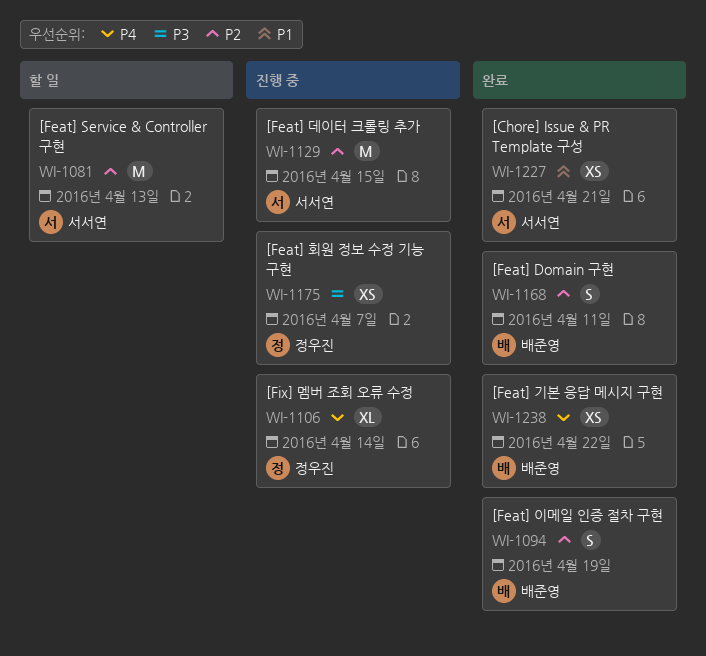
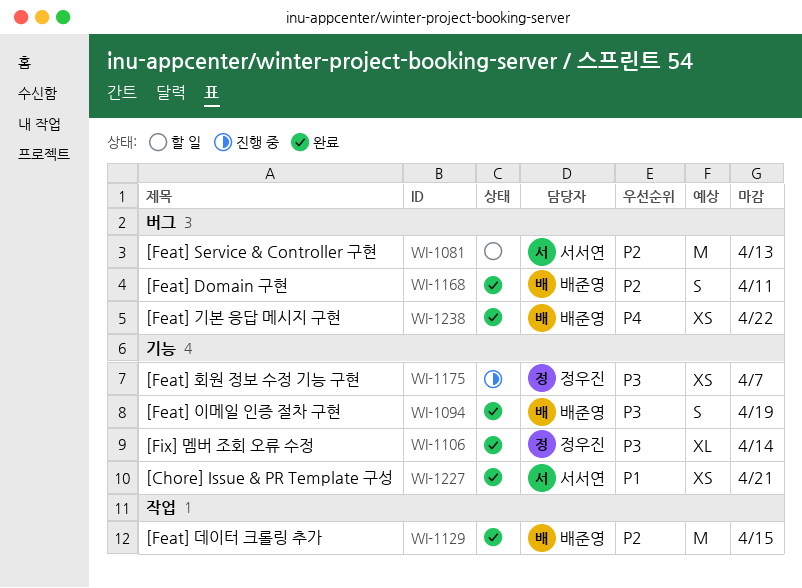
WI-1094, priority: P2 -> P3
WI-1106, status: 진행 중 -> 완료
WI-1106, priority: P4 -> P3
WI-1129, status: 진행 중 -> 완료
WI-1129, owner: 서서연 -> 배준영

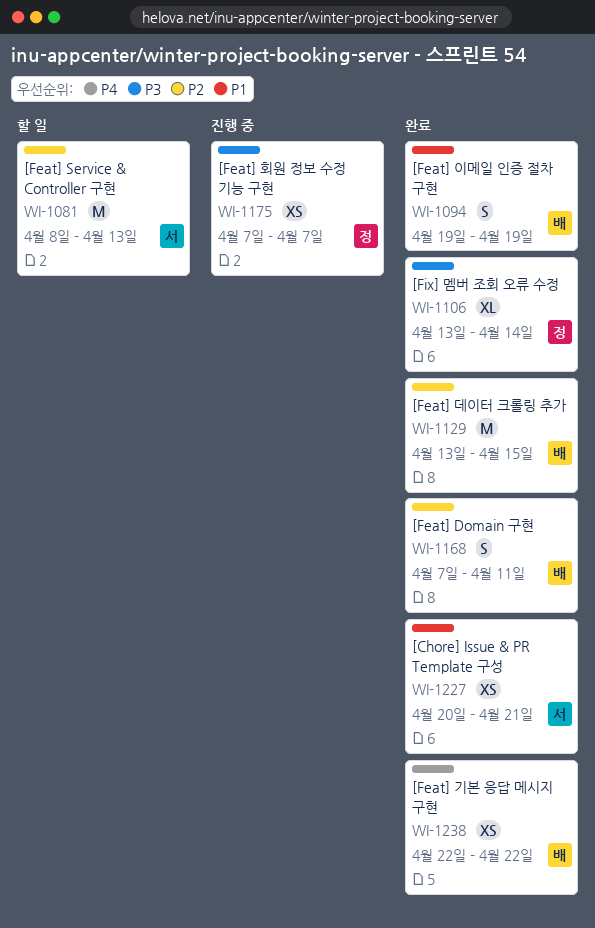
WI-1094, priority: P3 -> P1

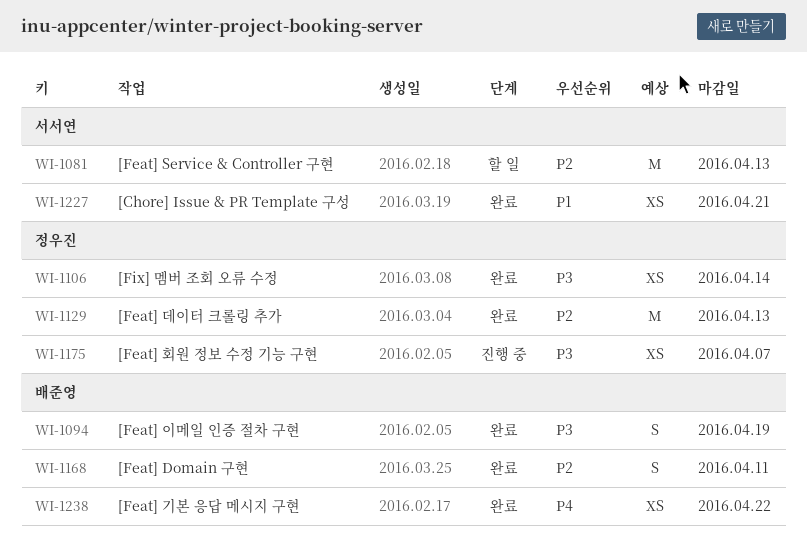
WI-1094, priority: P1 -> P3
WI-1106, estimate: XL -> XS
WI-1129, owner: 배준영 -> 정우진
WI-1129, due: Apr 15 -> Apr 13

